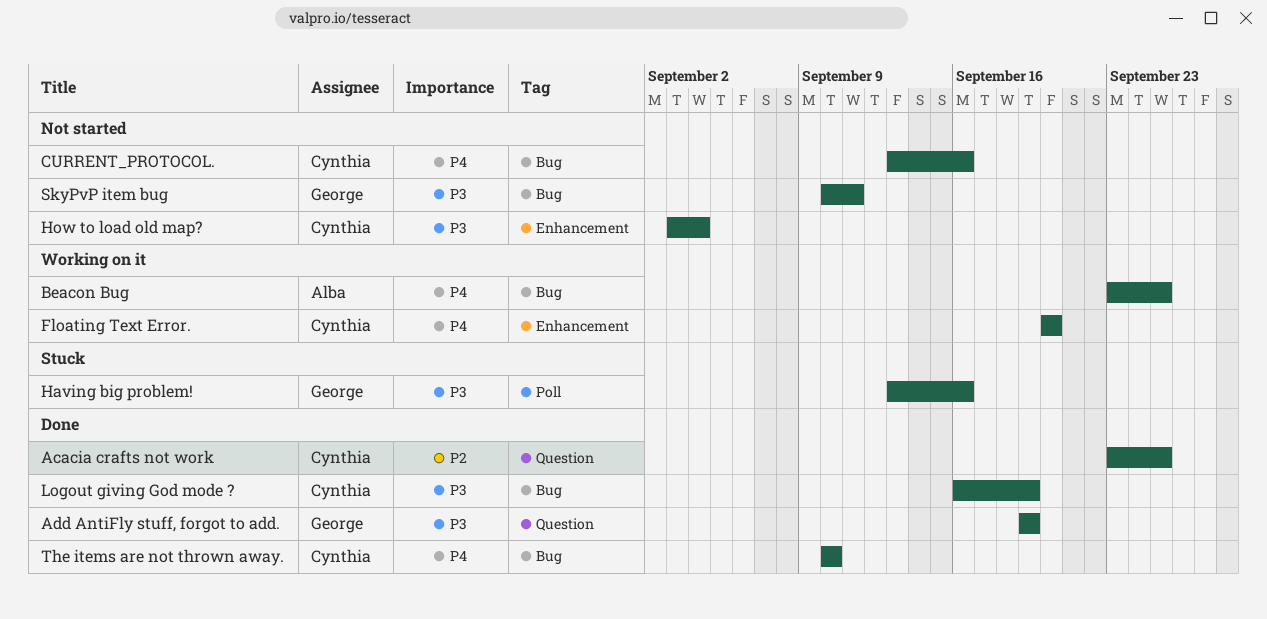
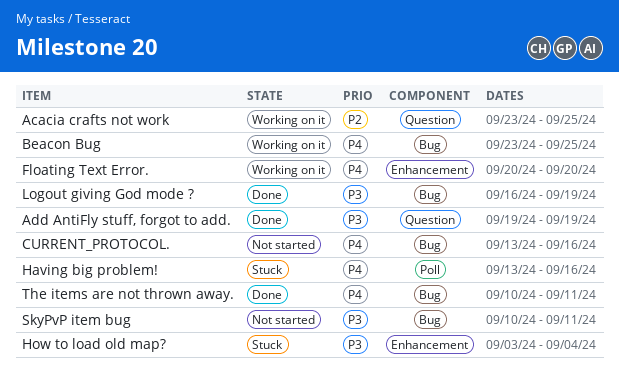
Acacia crafts not work, status: Done -> Working on it
Having big problem!, priority: P3 -> P4
How to load old map?, status: Not started -> Stuck
The items are not thrown away., due: Sep 10 -> Sep 11

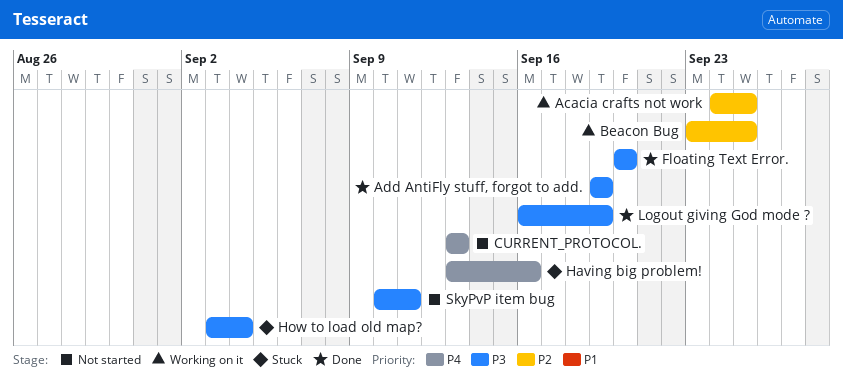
Acacia crafts not work, start: Sep 23 -> Sep 24
Beacon Bug, priority: P4 -> P2
CURRENT_PROTOCOL., due: Sep 16 -> Sep 13
Floating Text Error., status: Working on it -> Done
Floating Text Error., priority: P4 -> P3
The items are not thrown away.: present -> none

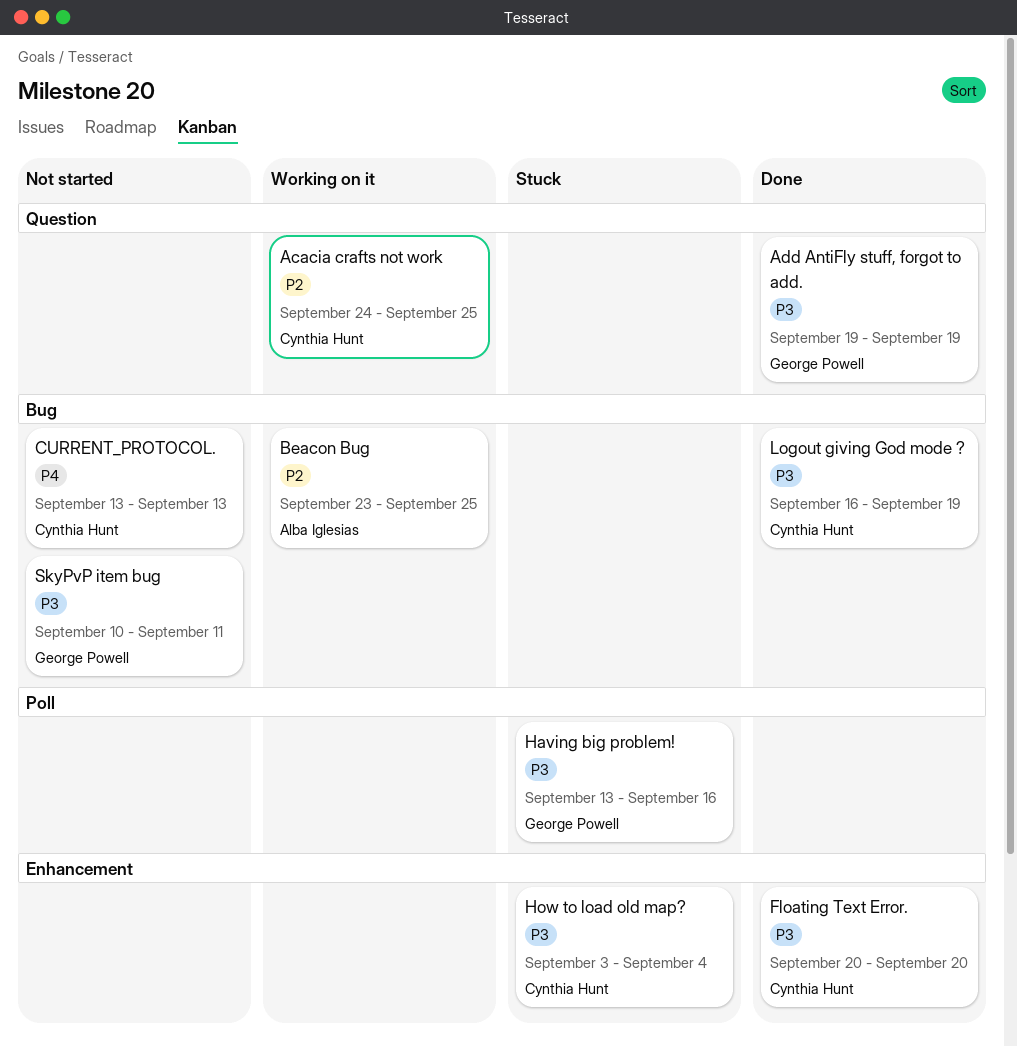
Having big problem!, priority: P4 -> P3

